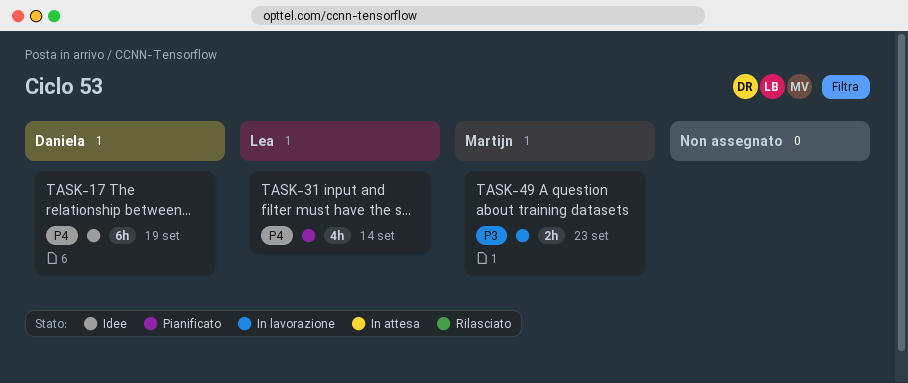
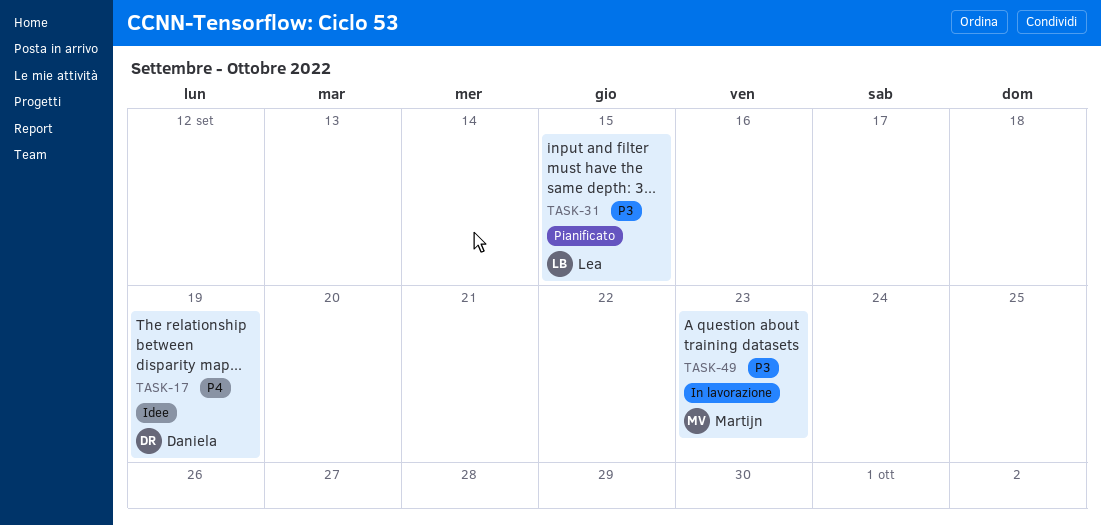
TASK-31, priority: P4 -> P3
TASK-31, due: Sep 14 -> Sep 15

